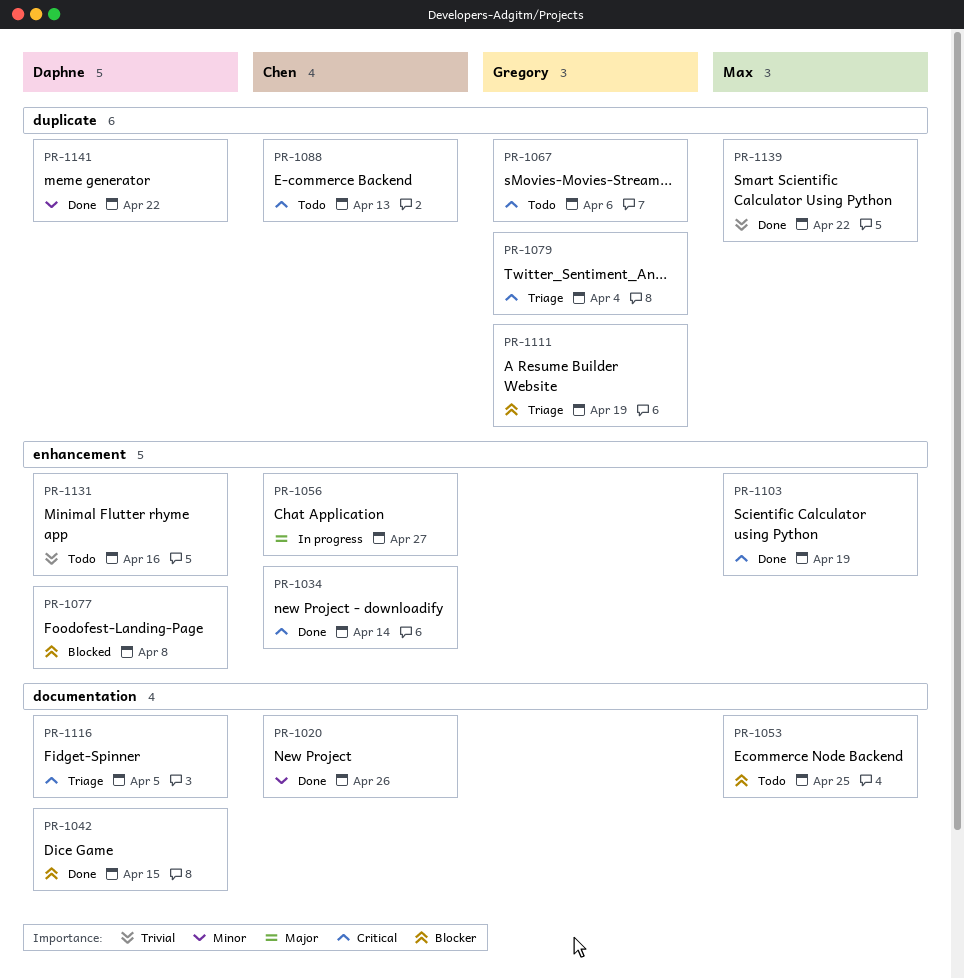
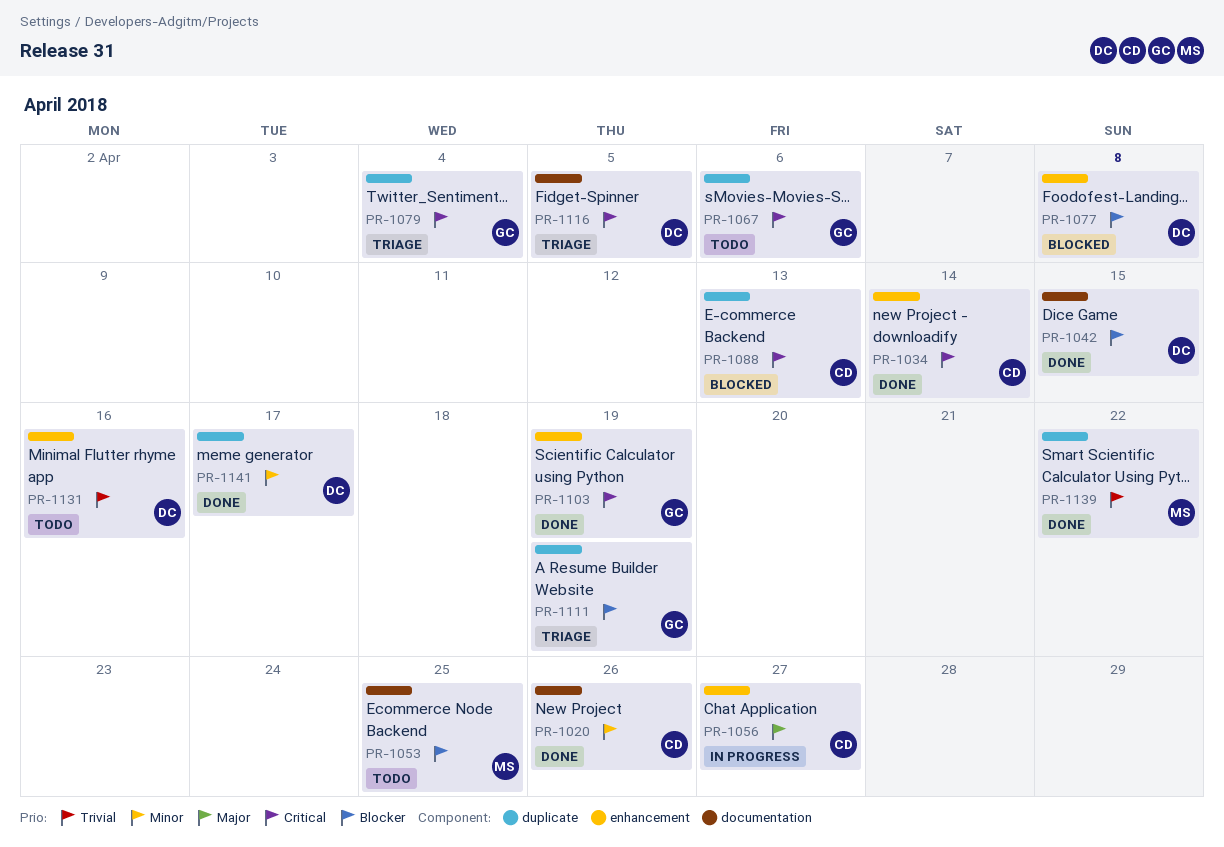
PR-1088, status: Todo -> Blocked
PR-1103, owner: Max -> Gregory
PR-1141, due: Apr 22 -> Apr 17

